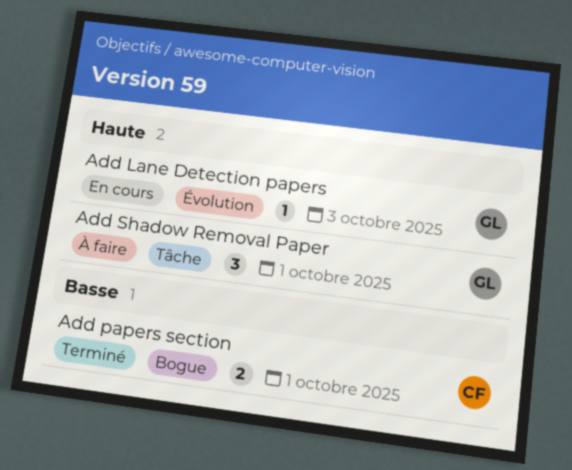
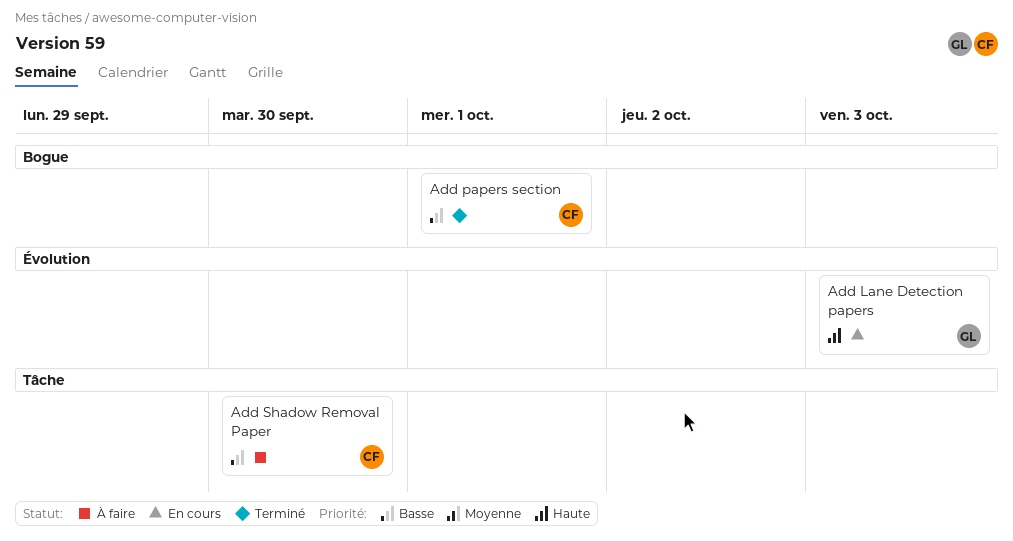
Add Shadow Removal Paper, owner: GL -> CF
Add Shadow Removal Paper, priority: Haute -> Basse
Add Shadow Removal Paper, due: Oct 1 -> Sep 30

